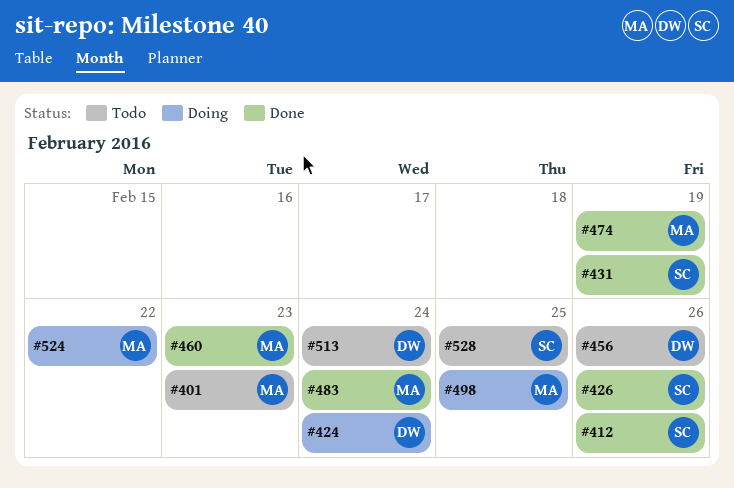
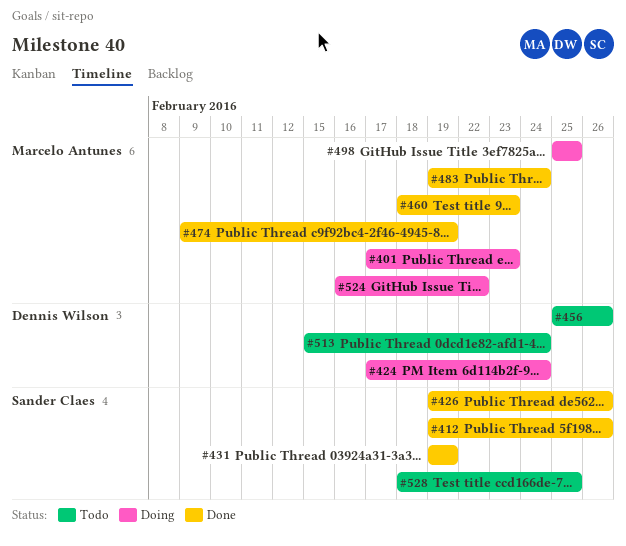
#401, status: Todo -> Doing

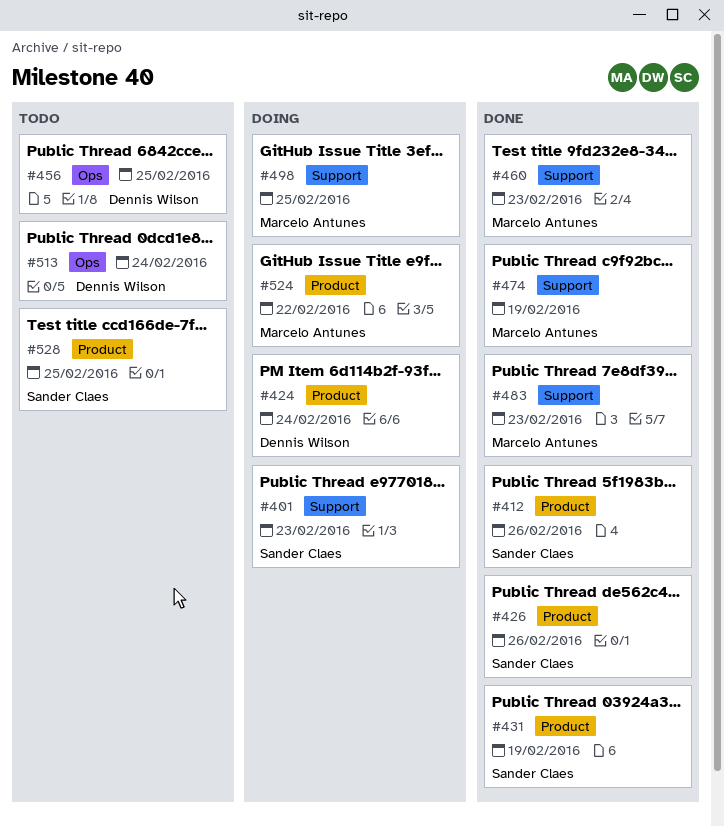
#401, owner: Marcelo Antunes -> Sander Claes
#456, due: Feb 26 -> Feb 25
#483, due: Feb 24 -> Feb 23

